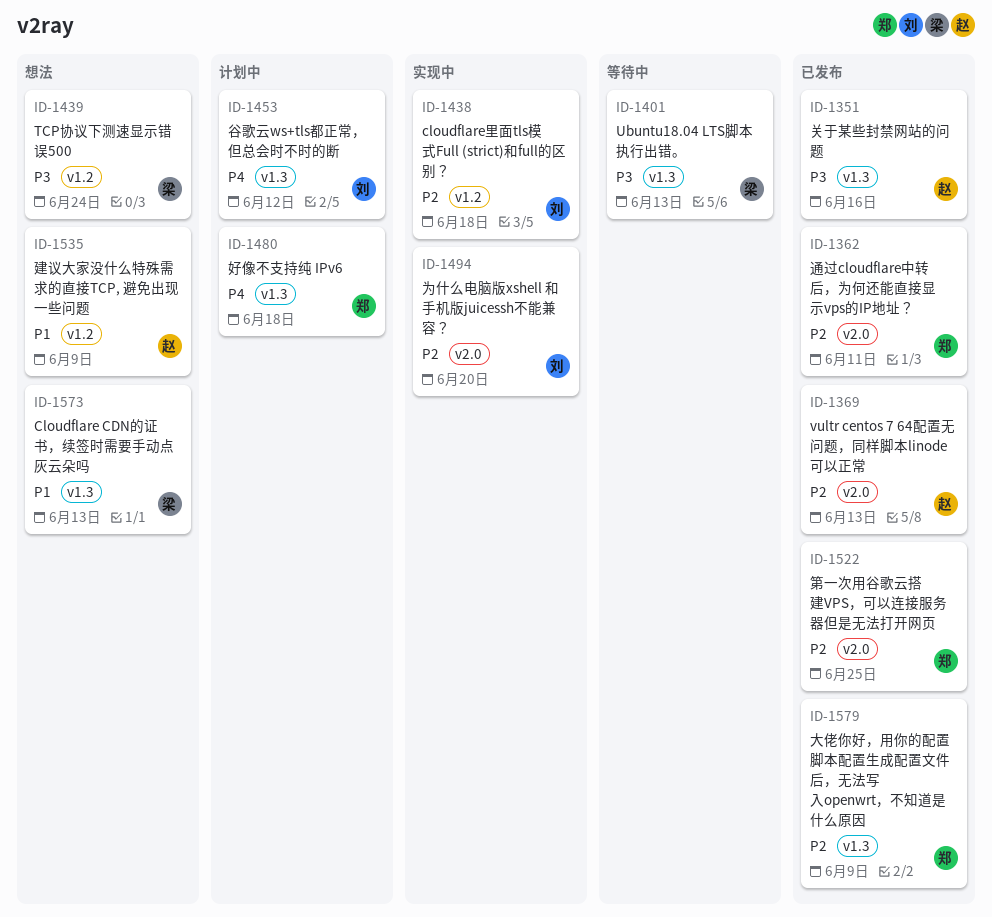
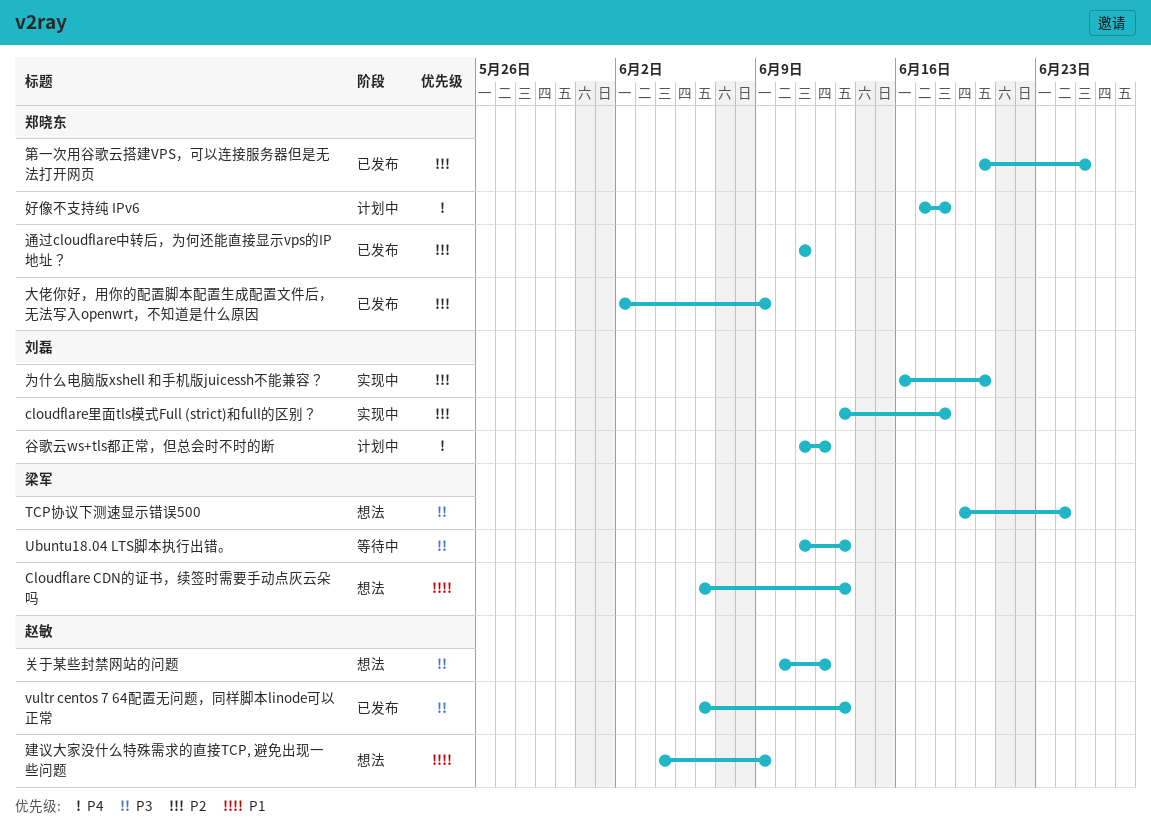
vultr centos 7 64配置无问题，同样脚本linode可以正常, priority: P2 -> P3
关于某些封禁网站的问题, status: 已发布 -> 想法
关于某些封禁网站的问题, due: Jun 16 -> Jun 12

